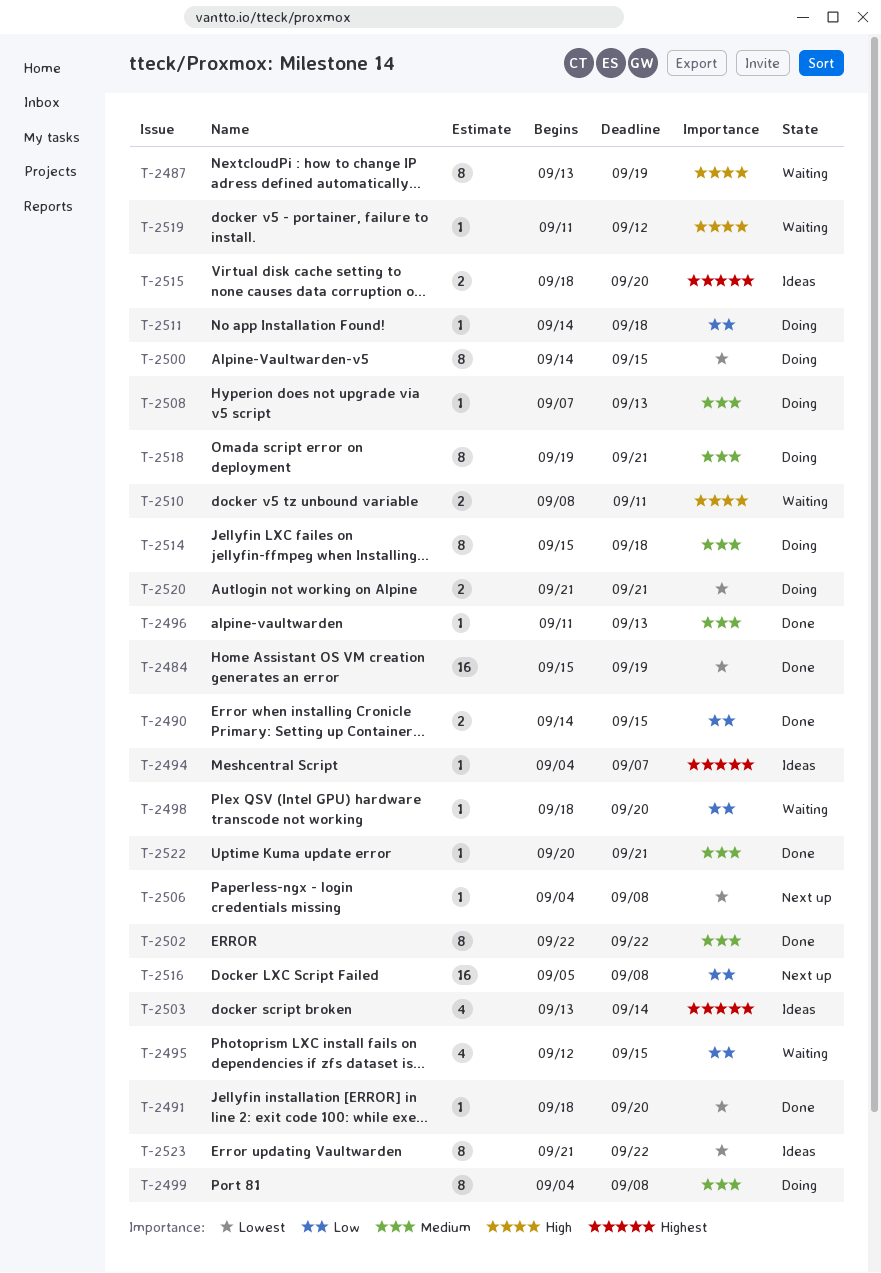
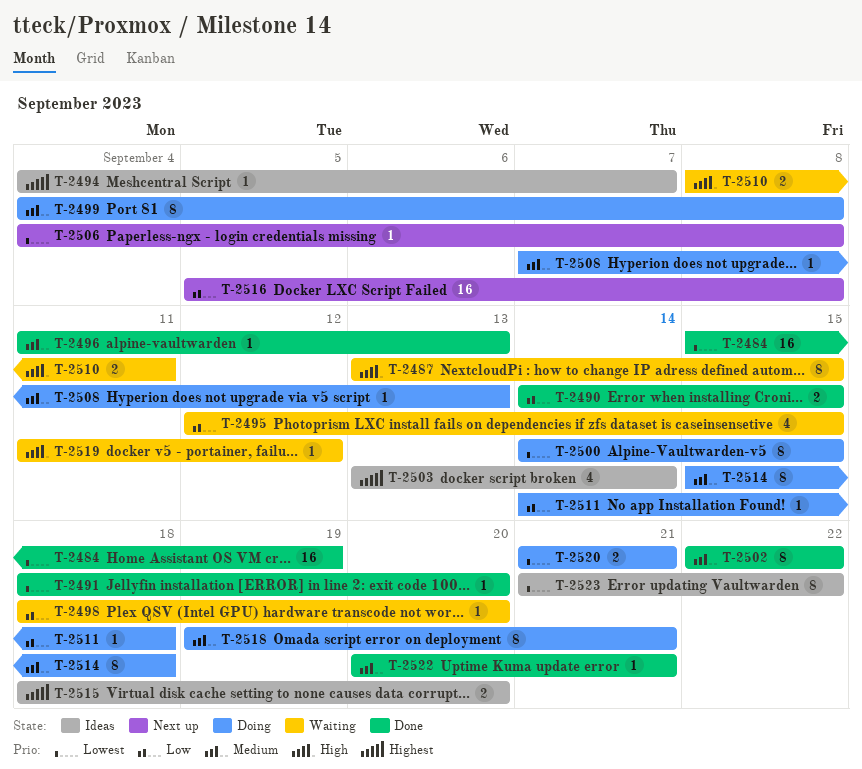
T-2487, due: Sep 19 -> Sep 15

